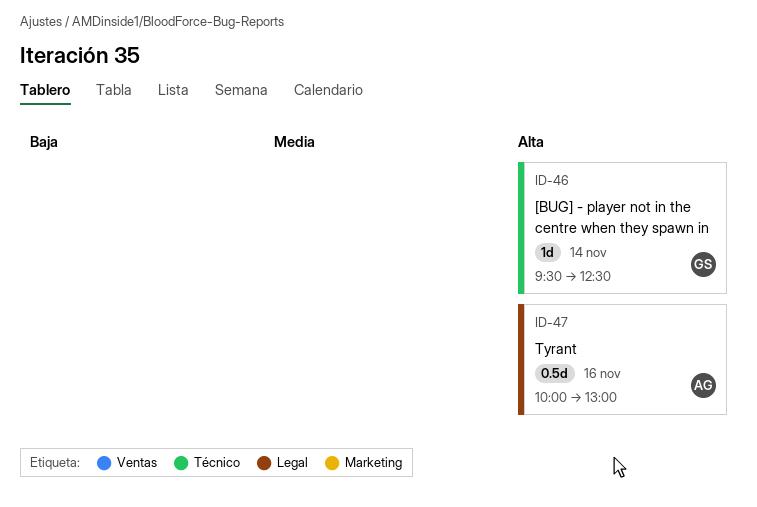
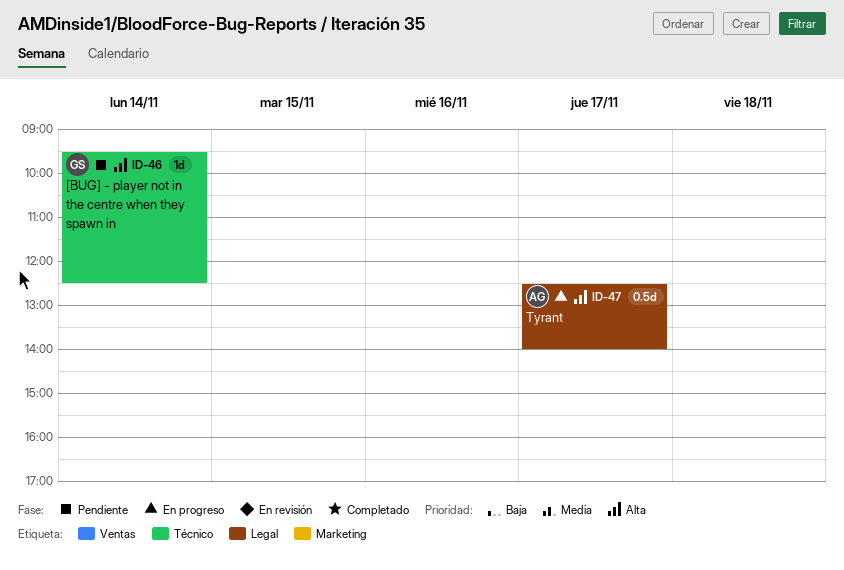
ID-47, day: Nov 16 -> Nov 17
ID-47, begins: 10:00 -> 12:30
ID-47, ends: 13:00 -> 14:00

